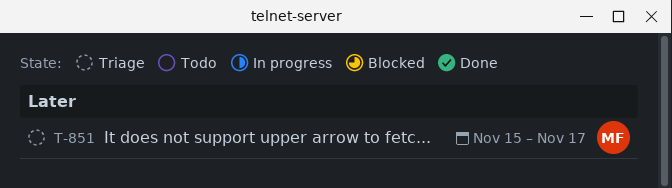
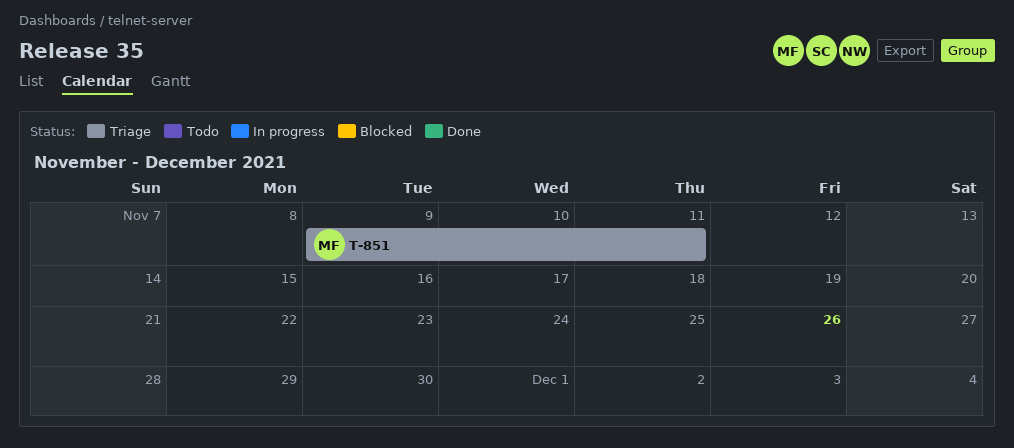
T-851, start: Nov 15 -> Nov 9
T-851, due: Nov 17 -> Nov 11

